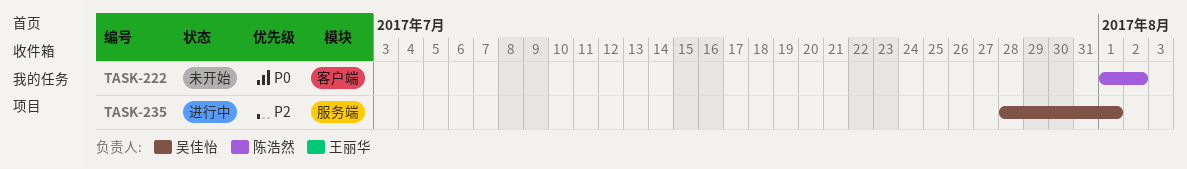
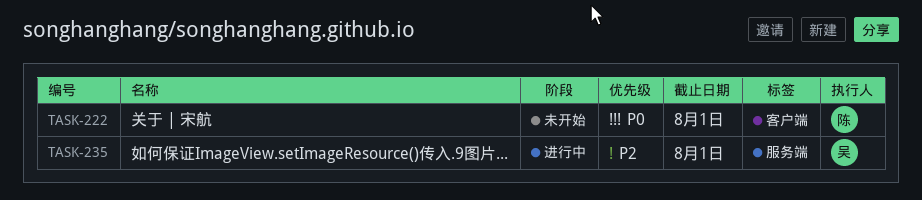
TASK-222, due: Aug 2 -> Aug 1

